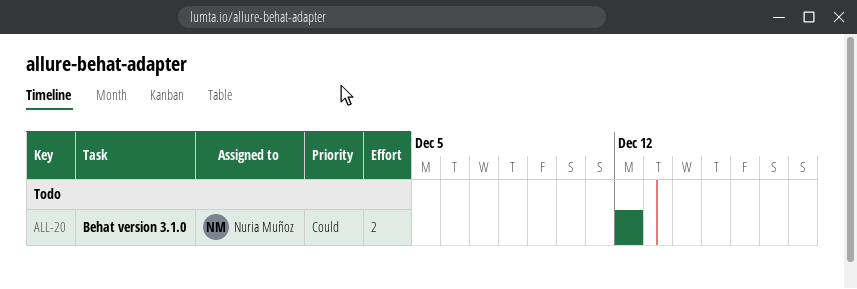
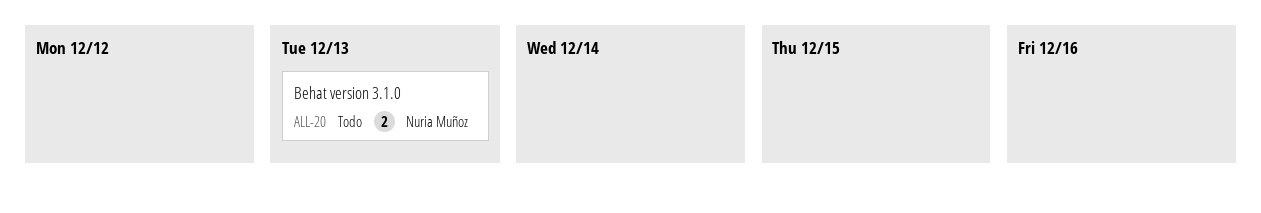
ALL-20, due: Dec 12 -> Dec 13

